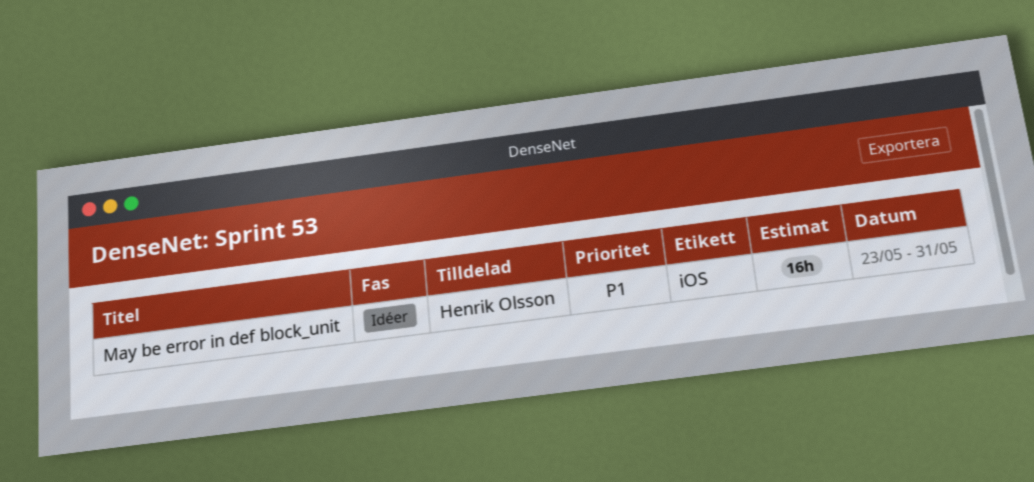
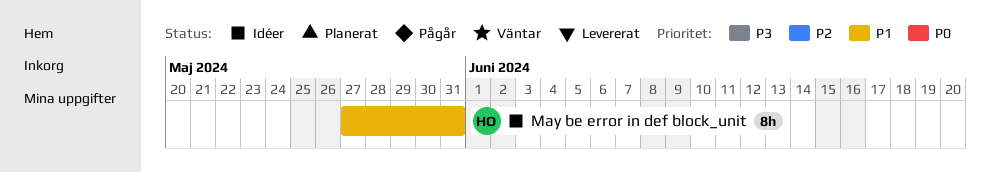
May be error in def block_unit, estimate: 16h -> 8h
May be error in def block_unit, start: May 23 -> May 27

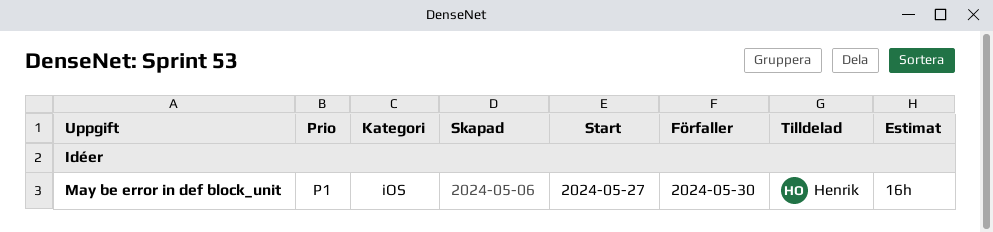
May be error in def block_unit, estimate: 8h -> 16h
May be error in def block_unit, due: May 31 -> May 30

